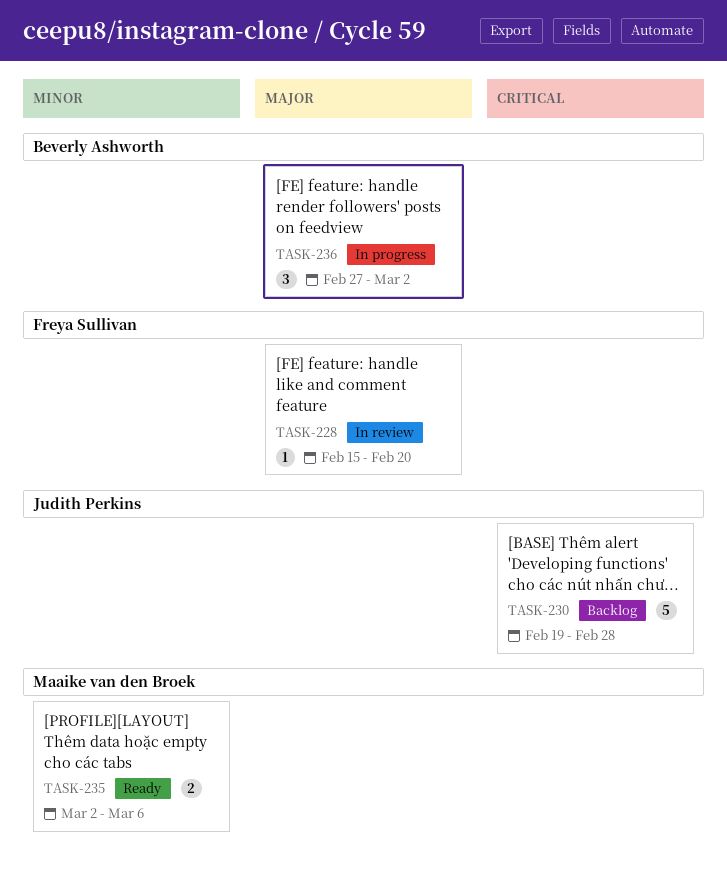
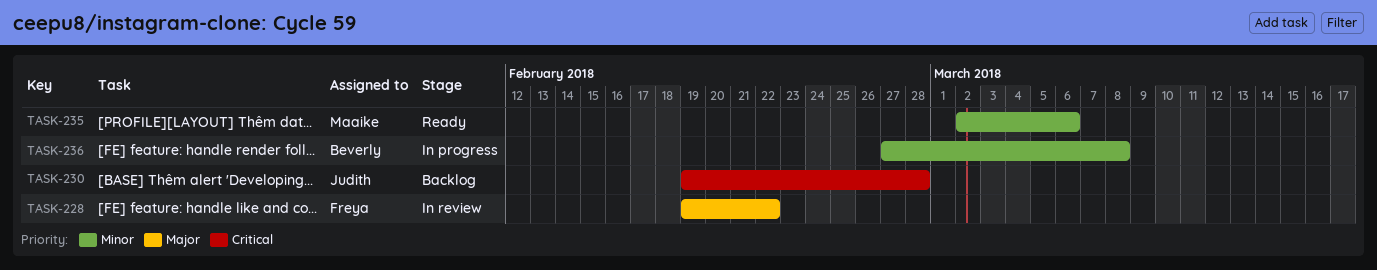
TASK-228, start: Feb 15 -> Feb 19
TASK-228, due: Feb 20 -> Feb 22
TASK-236, priority: Major -> Minor
TASK-236, due: Mar 2 -> Mar 8

